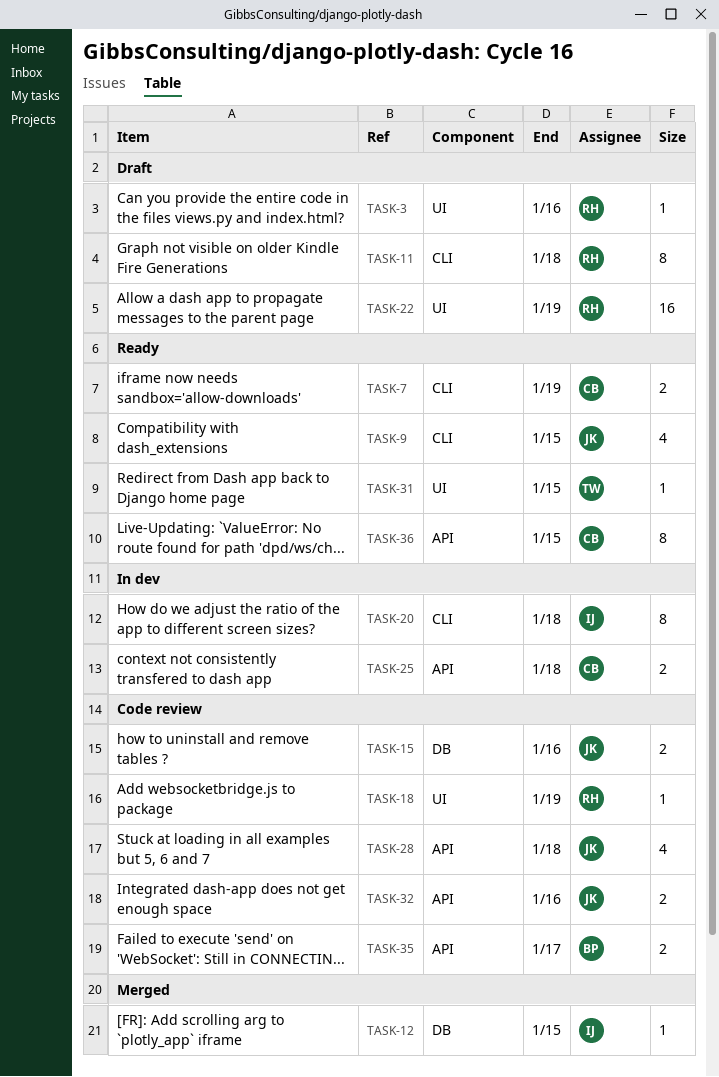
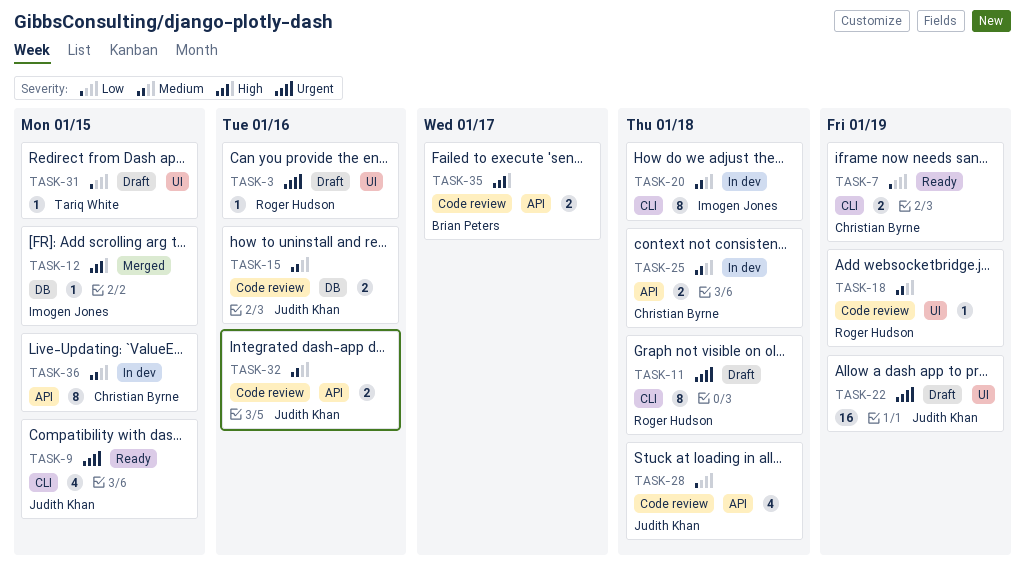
TASK-22, owner: Roger Hudson -> Judith Khan
TASK-31, status: Ready -> Draft
TASK-36, status: Ready -> In dev

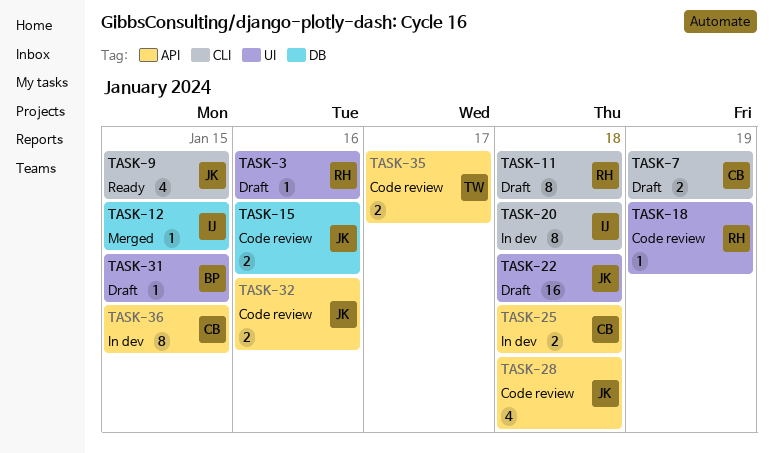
TASK-7, status: Ready -> Draft
TASK-22, due: Jan 19 -> Jan 18
TASK-31, owner: Tariq White -> Brian Peters
TASK-35, owner: Brian Peters -> Tariq White

